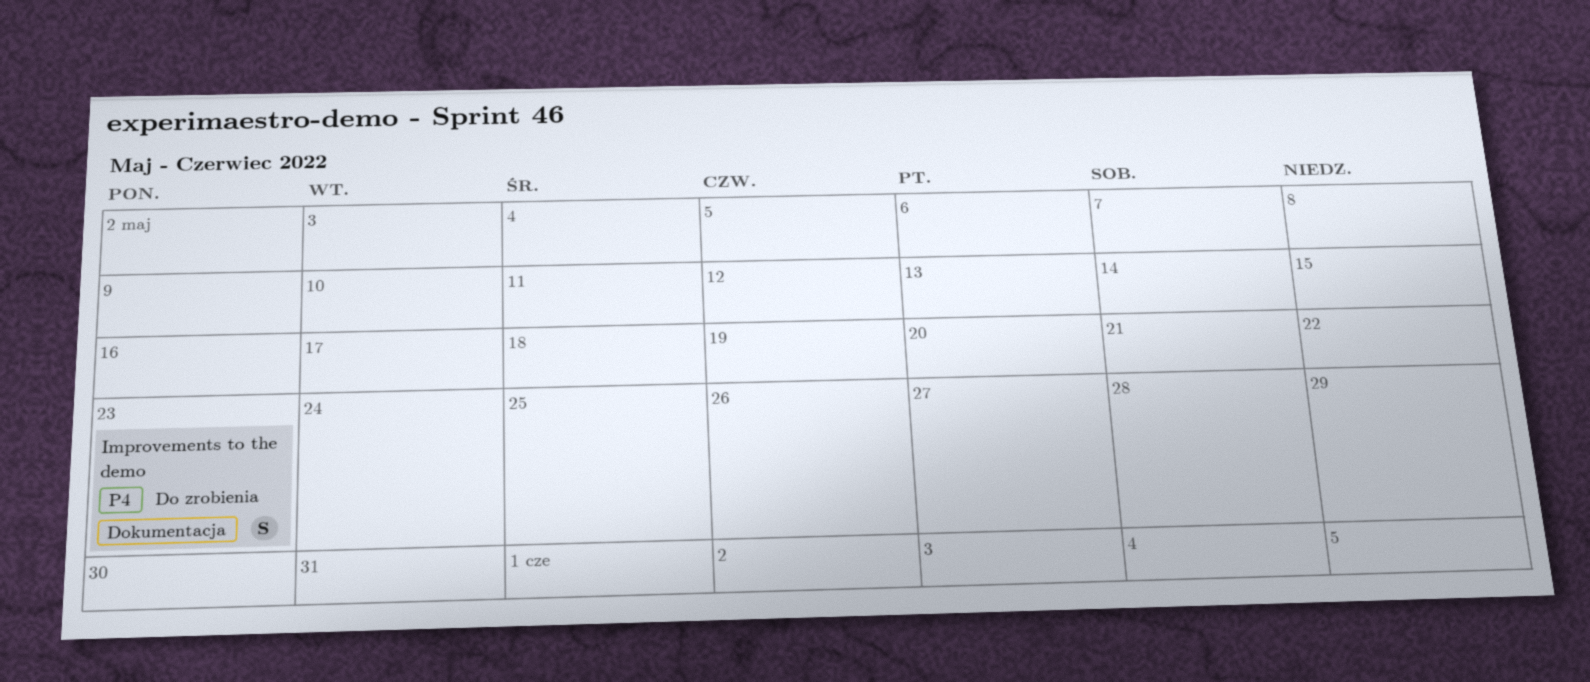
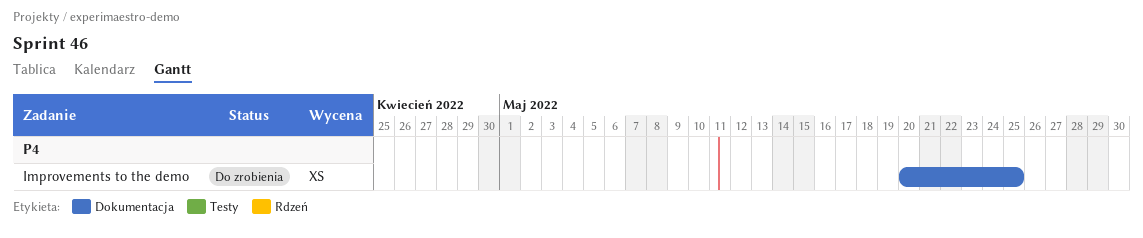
Improvements to the demo, estimate: S -> XS
Improvements to the demo, due: May 23 -> May 25

